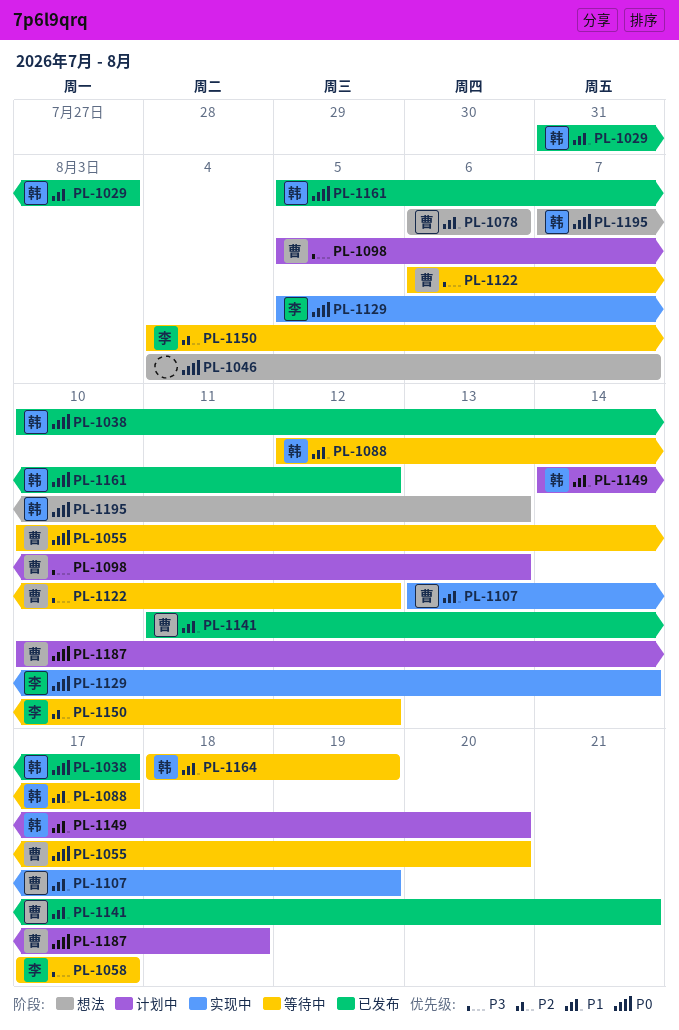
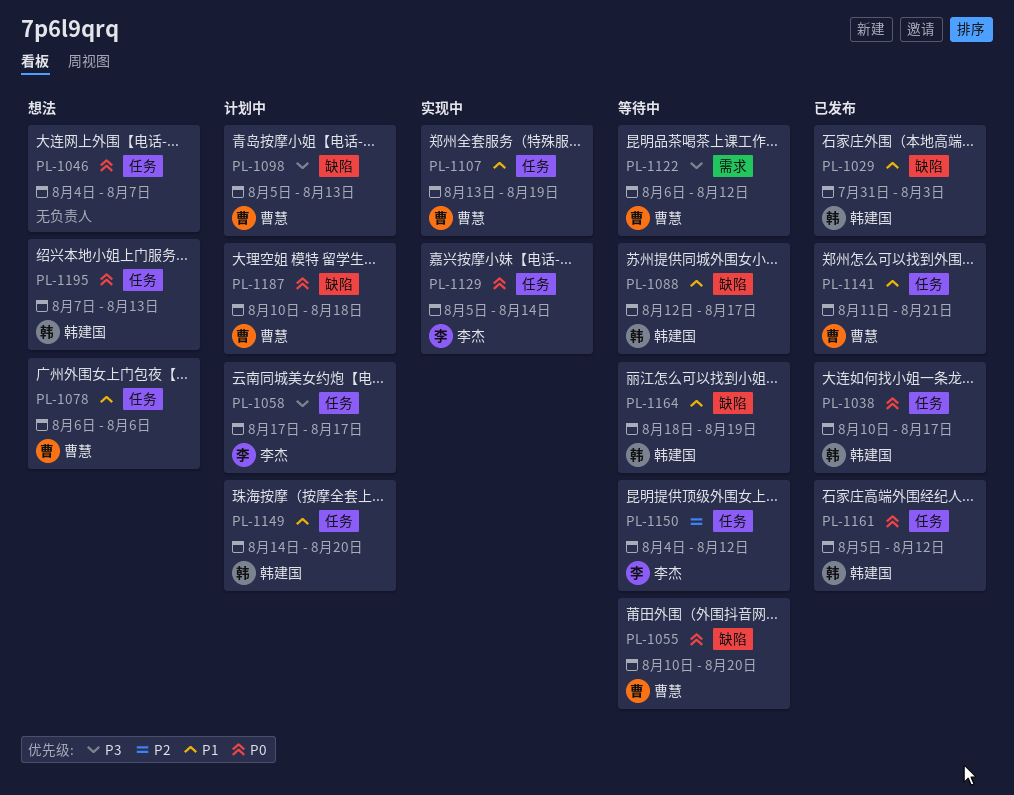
PL-1058, status: 等待中 -> 计划中

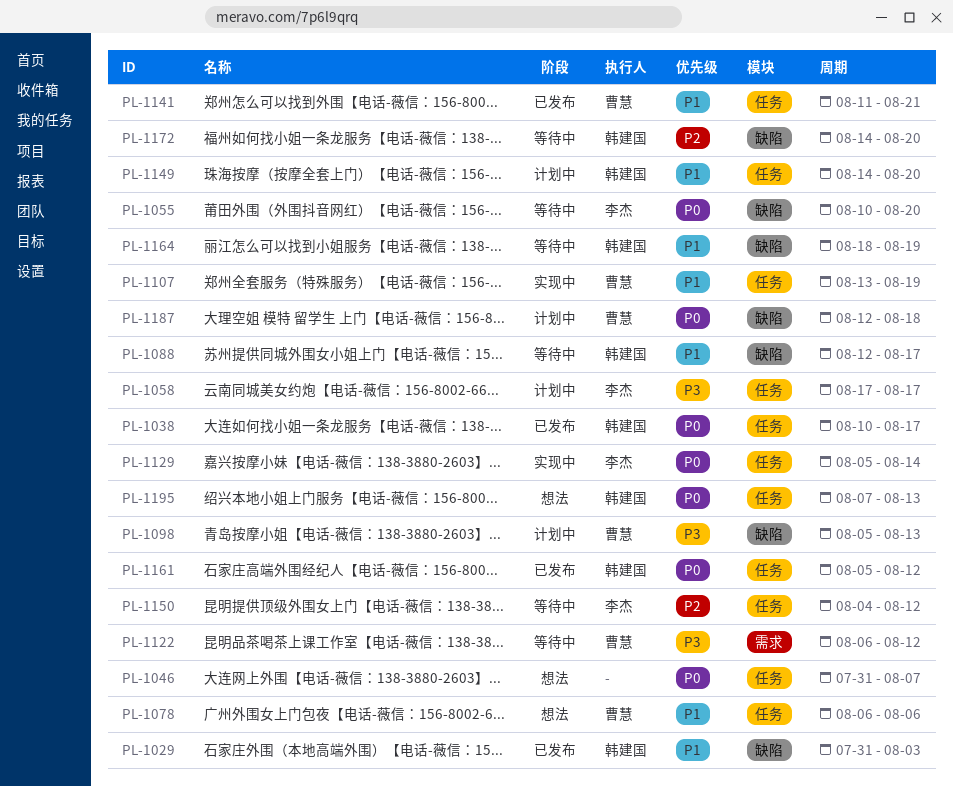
PL-1046, start: Aug 4 -> Jul 31
PL-1055, owner: 曹慧 -> 李杰
PL-1172: none -> present
PL-1187, start: Aug 10 -> Aug 12

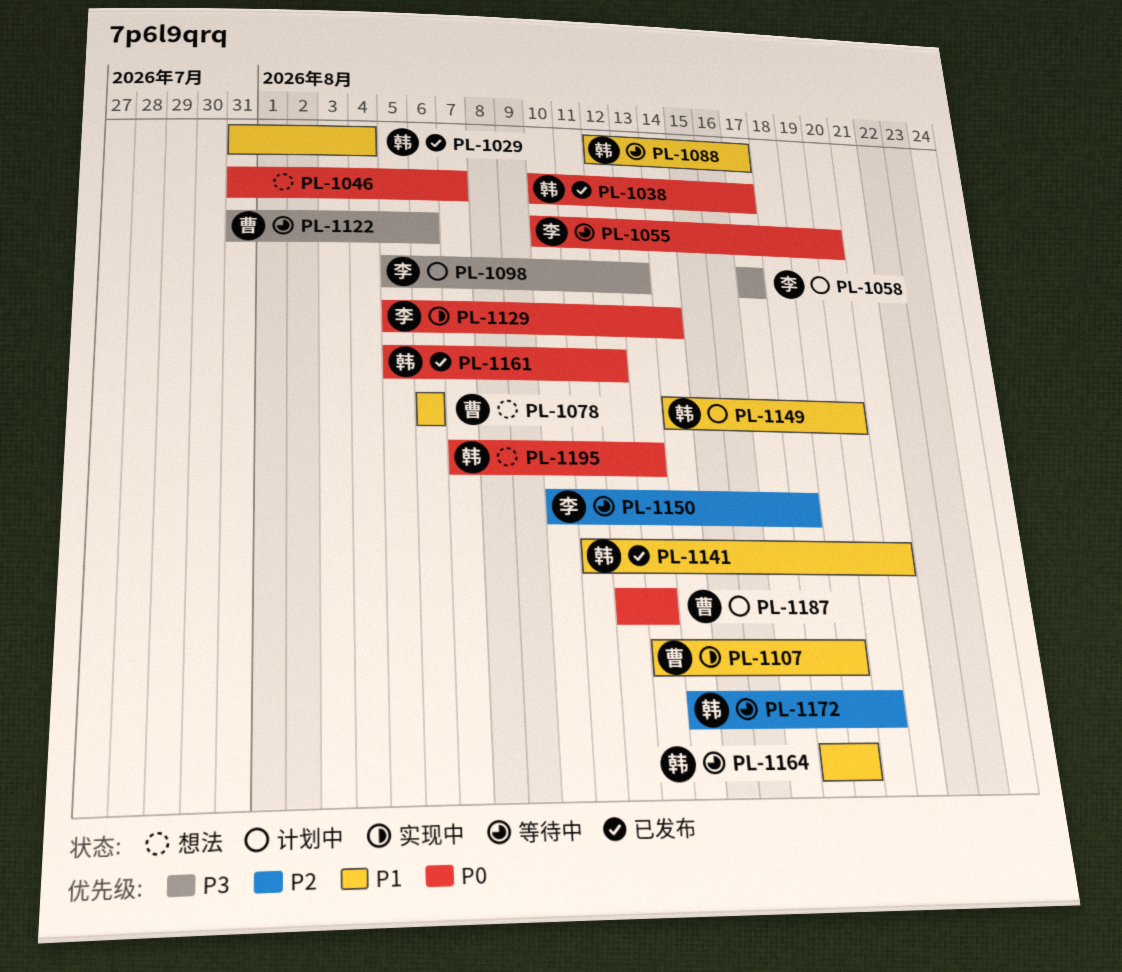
PL-1029, due: Aug 3 -> Aug 4
PL-1098, owner: 曹慧 -> 李杰
PL-1122, start: Aug 6 -> Jul 31
PL-1122, due: Aug 12 -> Aug 6
PL-1141, owner: 曹慧 -> 韩建国
PL-1150, start: Aug 4 -> Aug 10
PL-1150, due: Aug 12 -> Aug 18
PL-1187, due: Aug 18 -> Aug 13

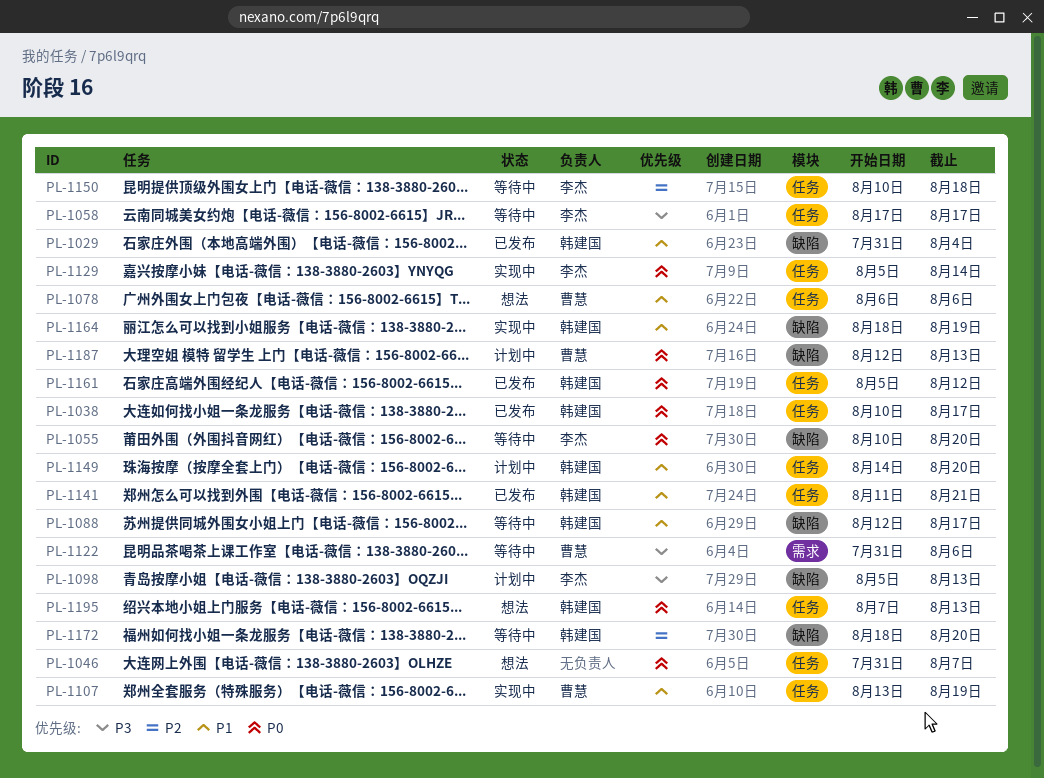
PL-1058, status: 计划中 -> 等待中
PL-1164, status: 等待中 -> 实现中
PL-1172, start: Aug 14 -> Aug 18

